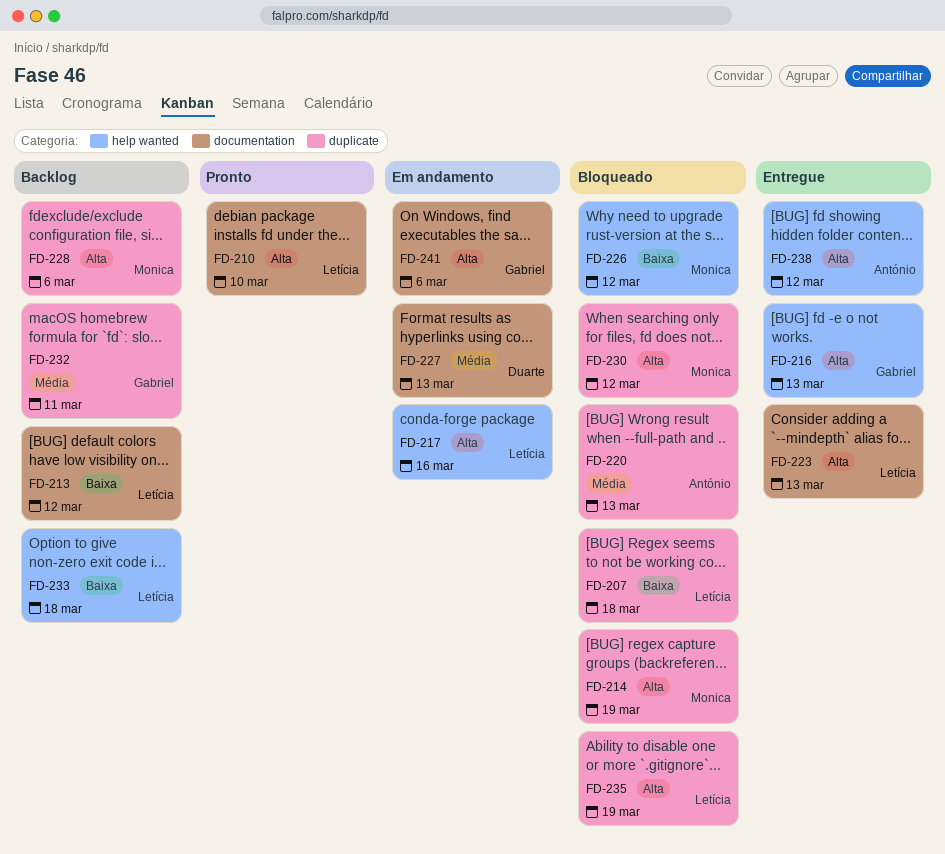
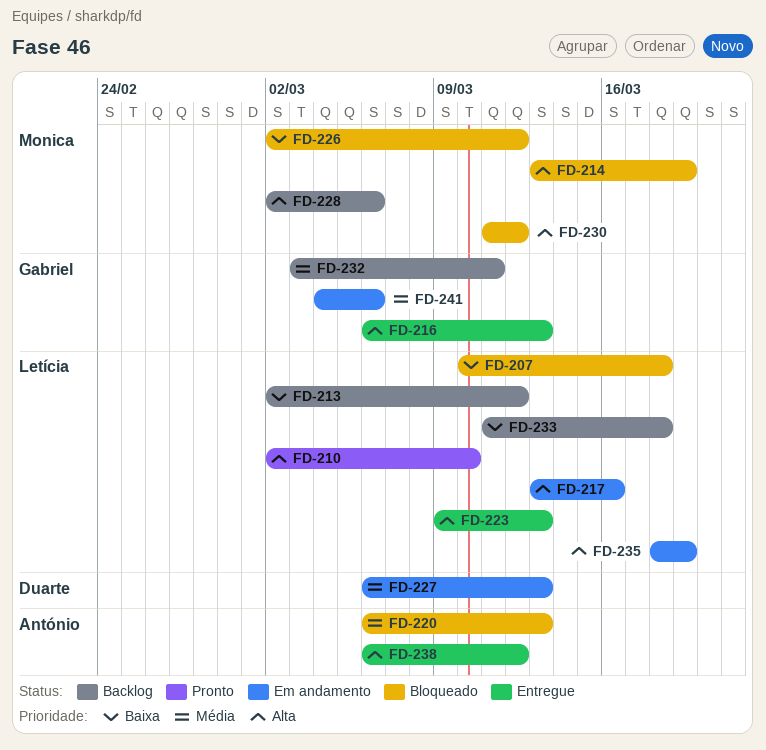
FD-235, status: Bloqueado -> Em andamento
FD-241, priority: Alta -> Média

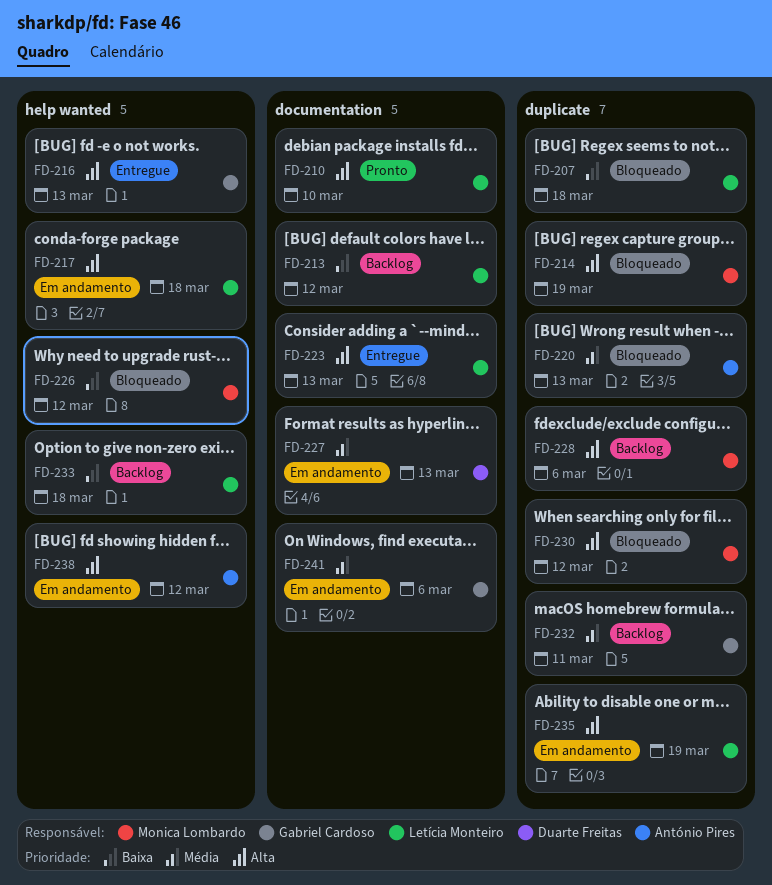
FD-217, due: Mar 16 -> Mar 18
FD-238, status: Entregue -> Em andamento

